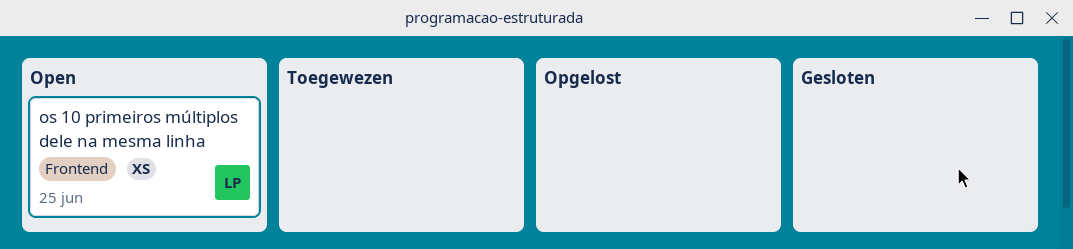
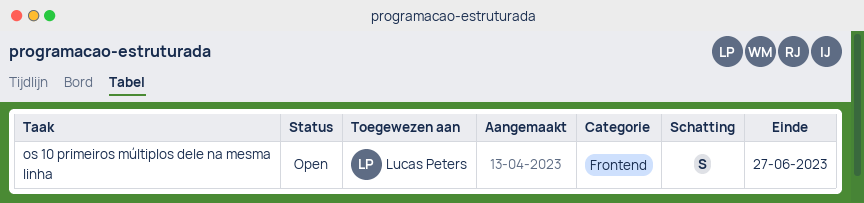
os 10 primeiros múltiplos dele na mesma linha, estimate: XS -> S
os 10 primeiros múltiplos dele na mesma linha, due: Jun 25 -> Jun 27

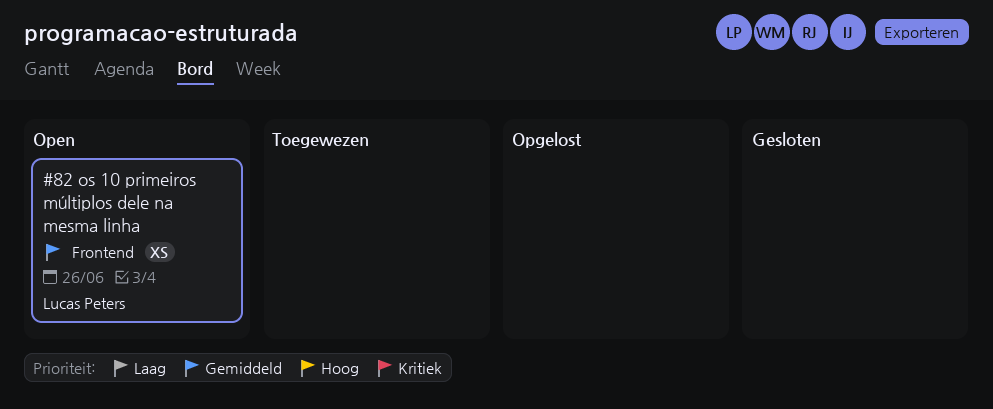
os 10 primeiros múltiplos dele na mesma linha, estimate: S -> XS
os 10 primeiros múltiplos dele na mesma linha, due: Jun 27 -> Jun 26

